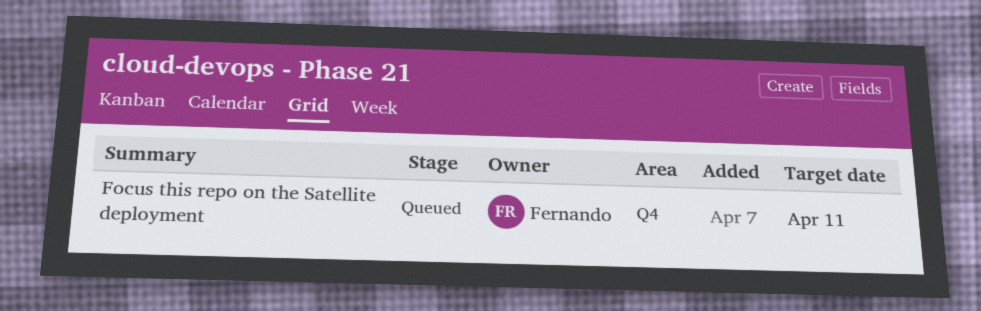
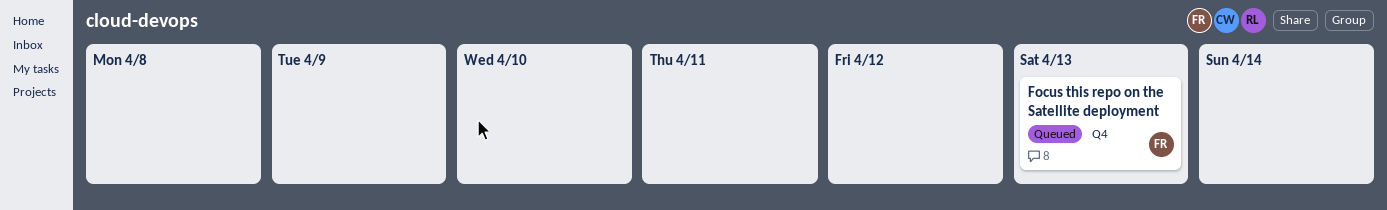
Focus this repo on the Satellite deployment, due: Apr 11 -> Apr 13

